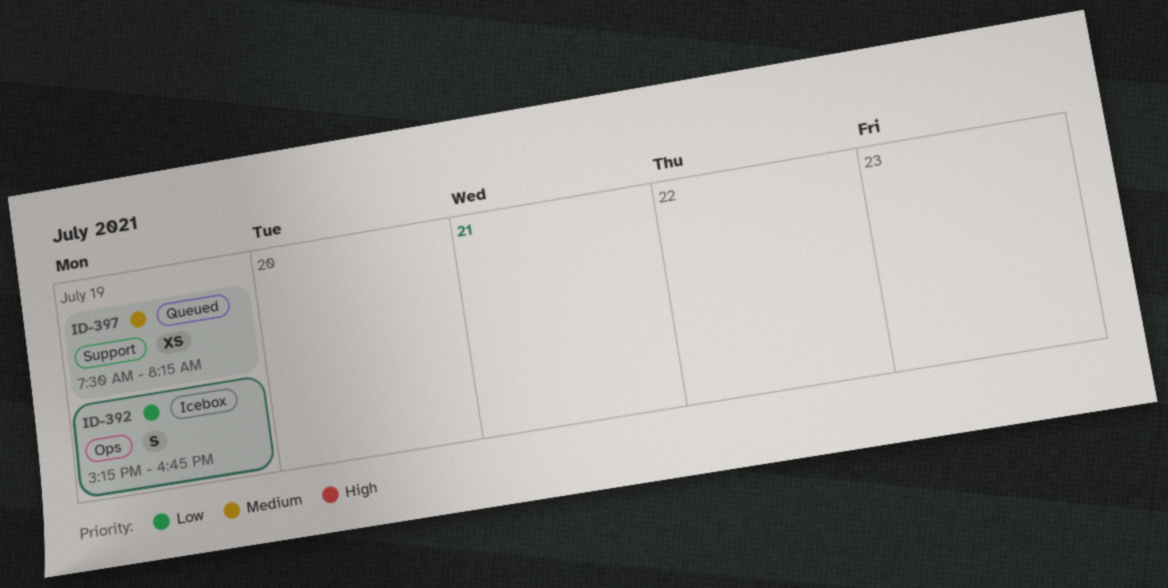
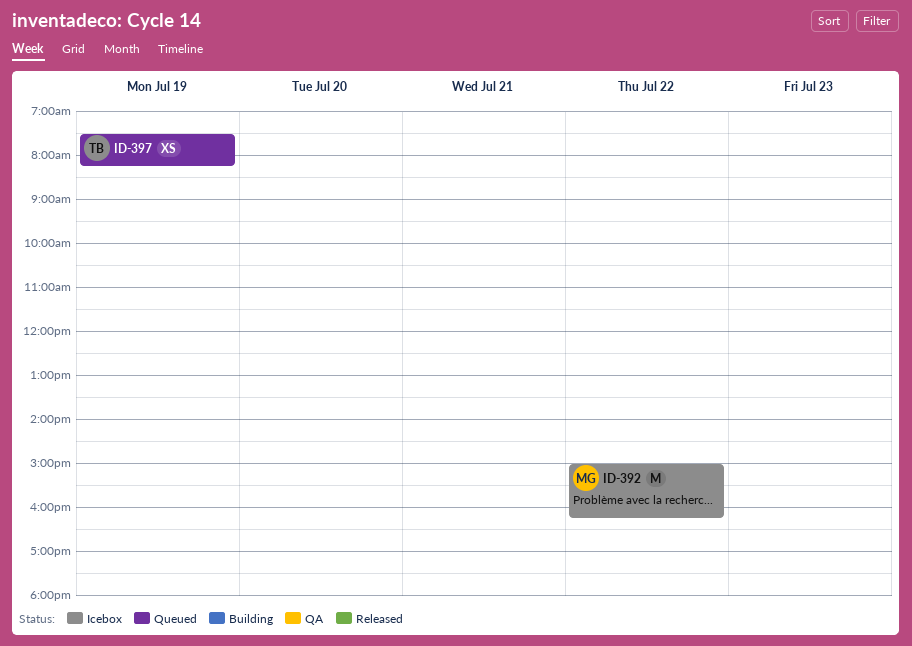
ID-392, estimate: S -> M
ID-392, day: Jul 19 -> Jul 22
ID-392, begins: 15:15 -> 15:00
ID-392, ends: 16:45 -> 16:15

